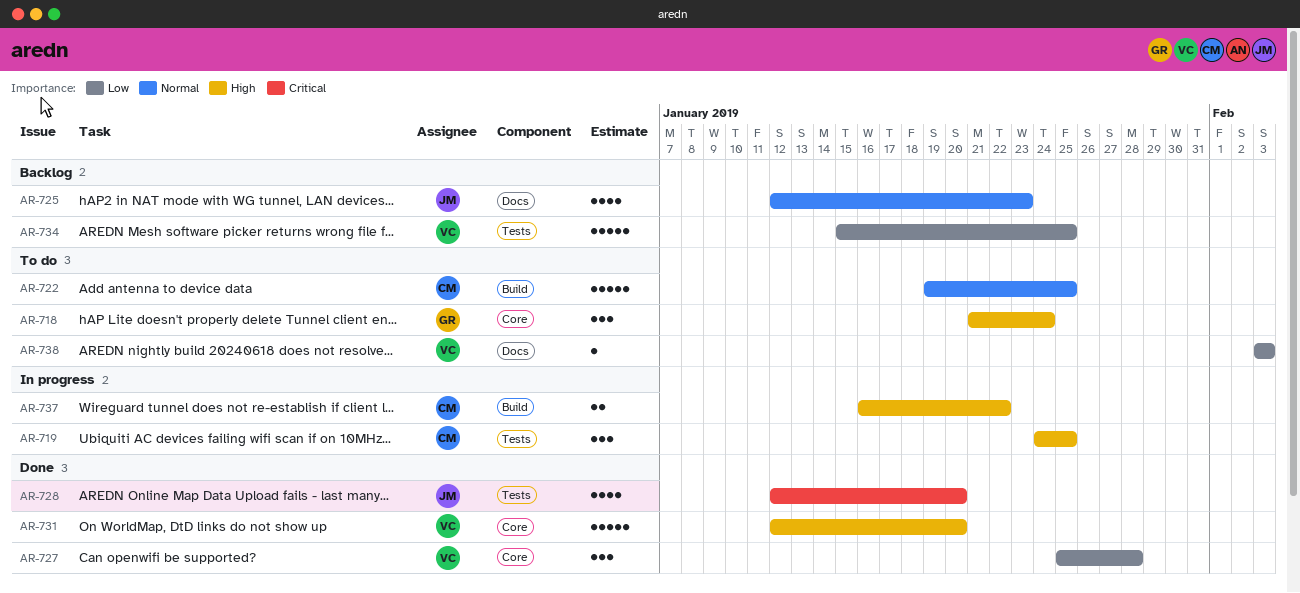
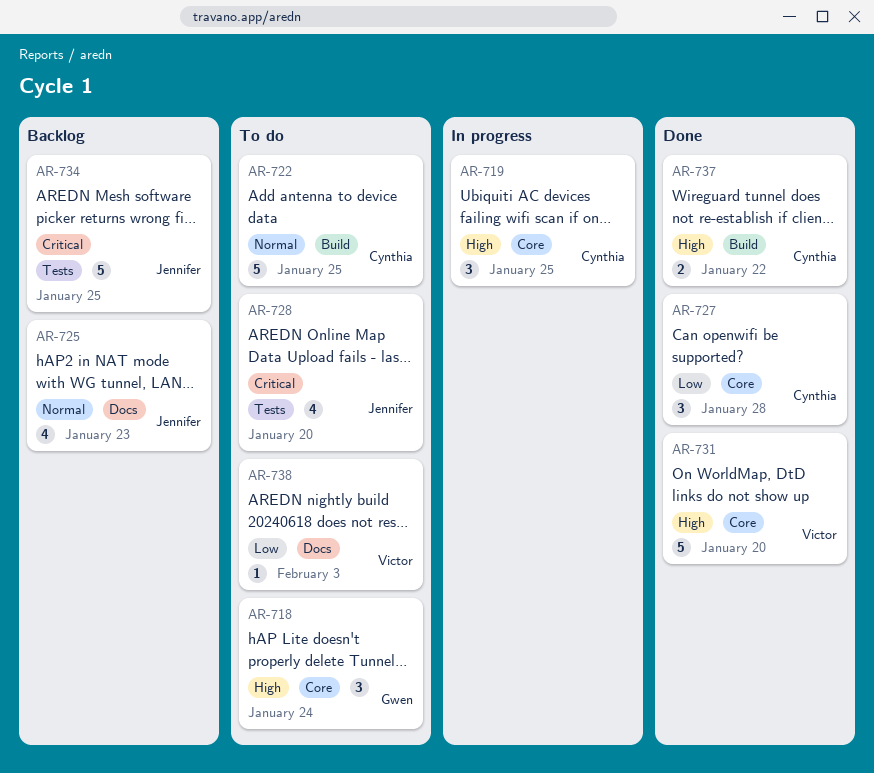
AR-719, label: Tests -> Core
AR-727, owner: Victor -> Cynthia
AR-728, status: Done -> To do
AR-734, owner: Victor -> Jennifer
AR-734, priority: Low -> Critical
AR-737, status: In progress -> Done

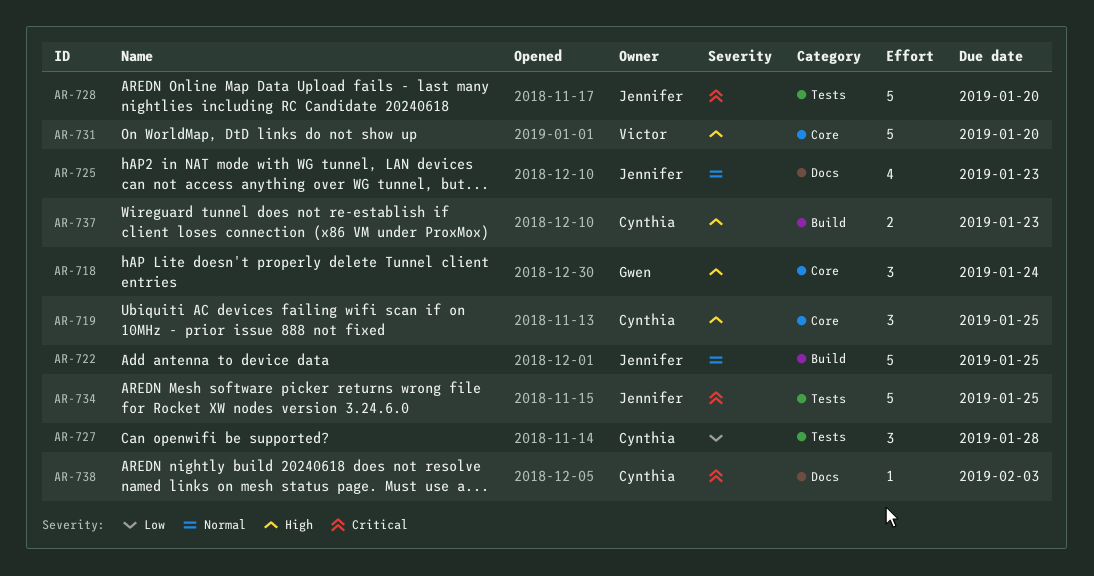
AR-722, owner: Cynthia -> Jennifer
AR-727, label: Core -> Tests
AR-728, estimate: 4 -> 5
AR-737, due: Jan 22 -> Jan 23
AR-738, owner: Victor -> Cynthia
AR-738, priority: Low -> Critical

